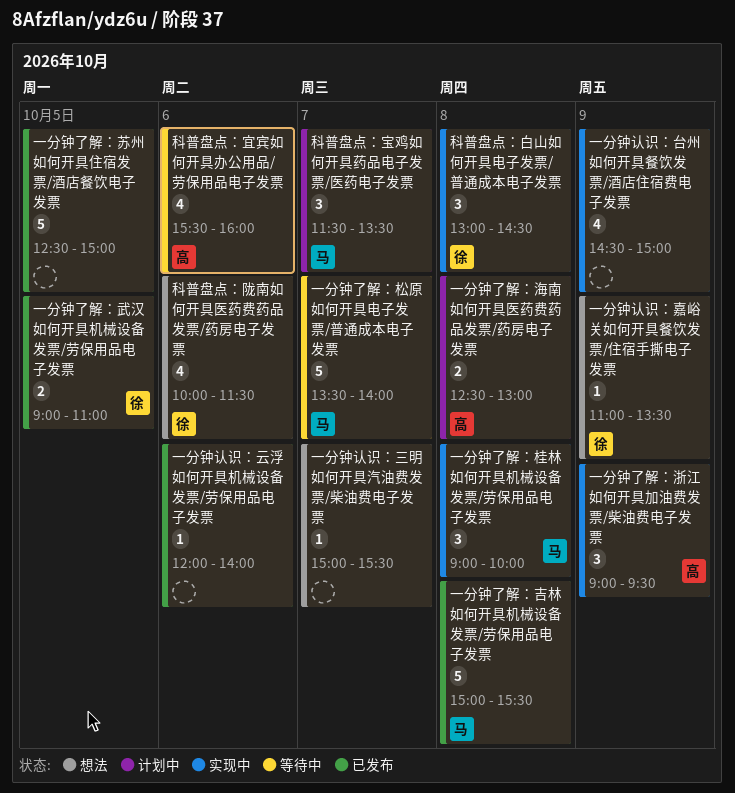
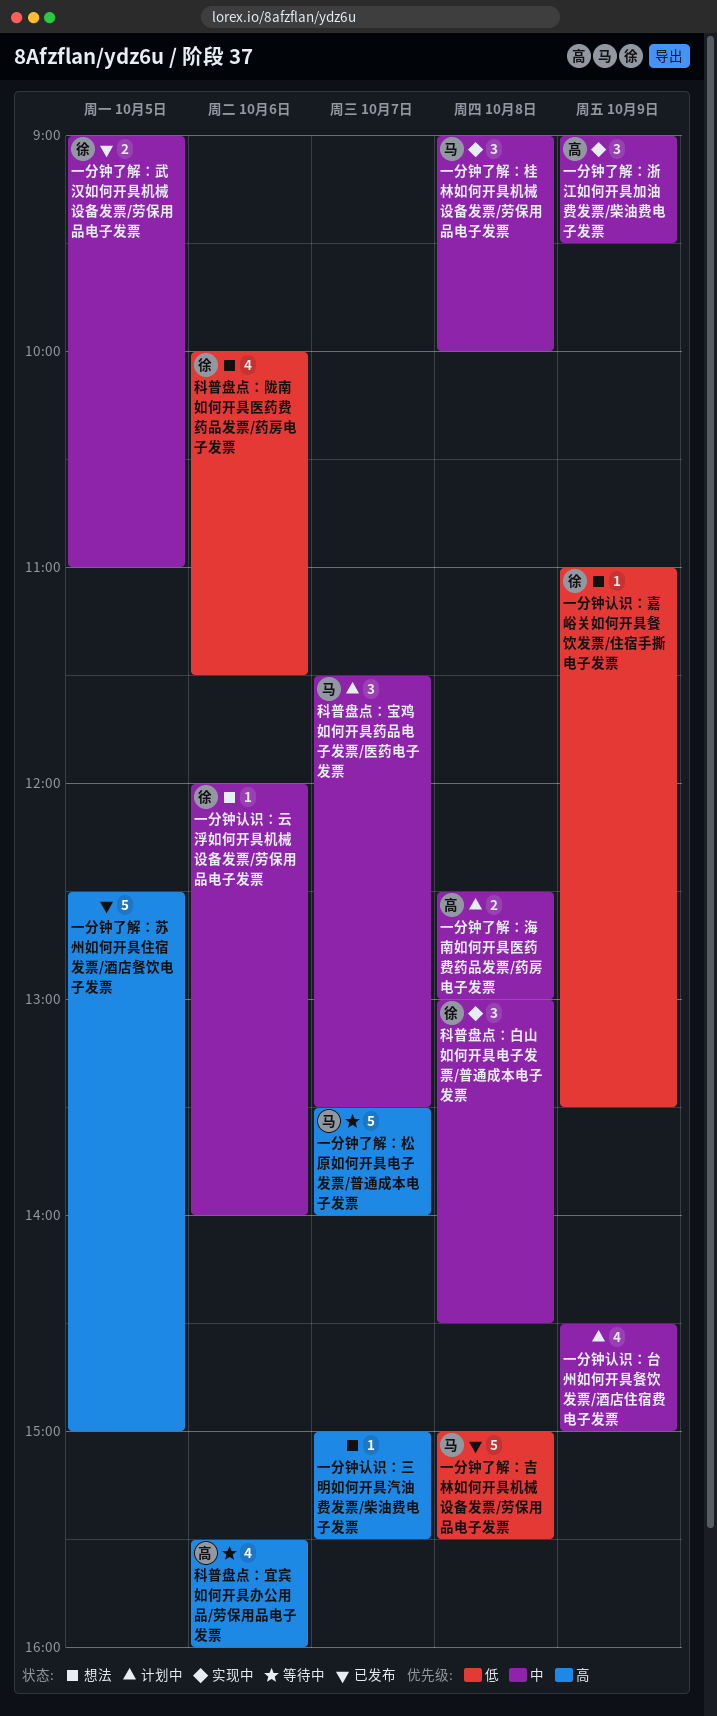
一分钟认识：云浮如何开具机械设备发票/劳保用品电子发票, status: 已发布 -> 想法
一分钟认识：云浮如何开具机械设备发票/劳保用品电子发票, owner: none -> 徐
一分钟认识：台州如何开具餐饮发票/酒店住宿费电子发票, status: 实现中 -> 计划中

